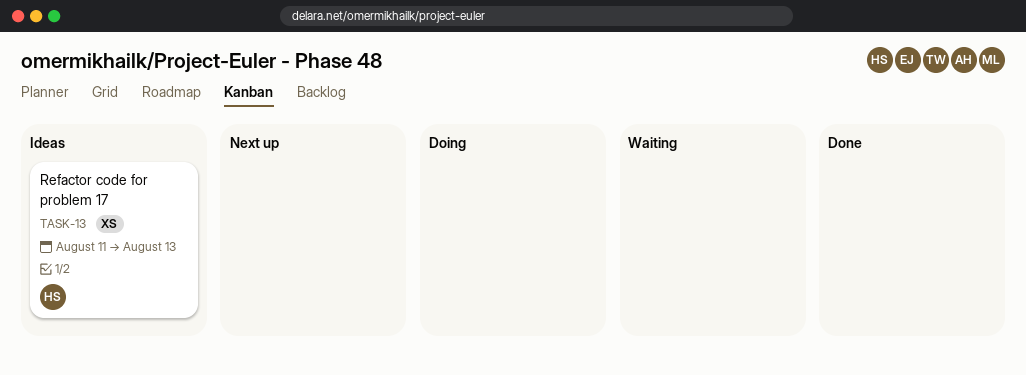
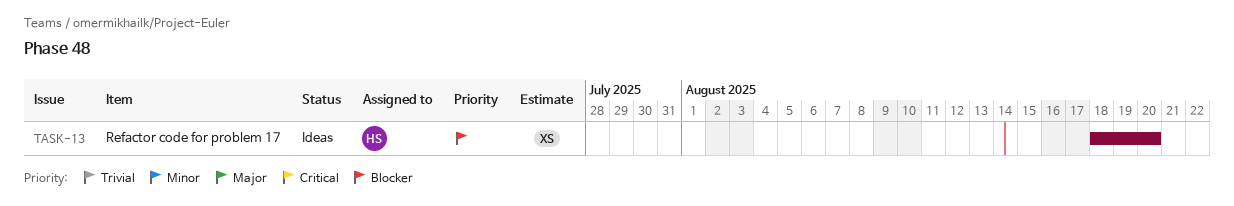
TASK-13, start: Aug 11 -> Aug 18
TASK-13, due: Aug 13 -> Aug 20

